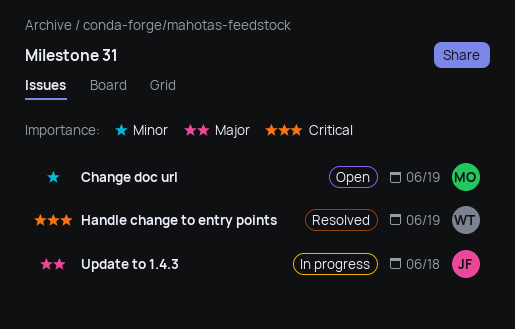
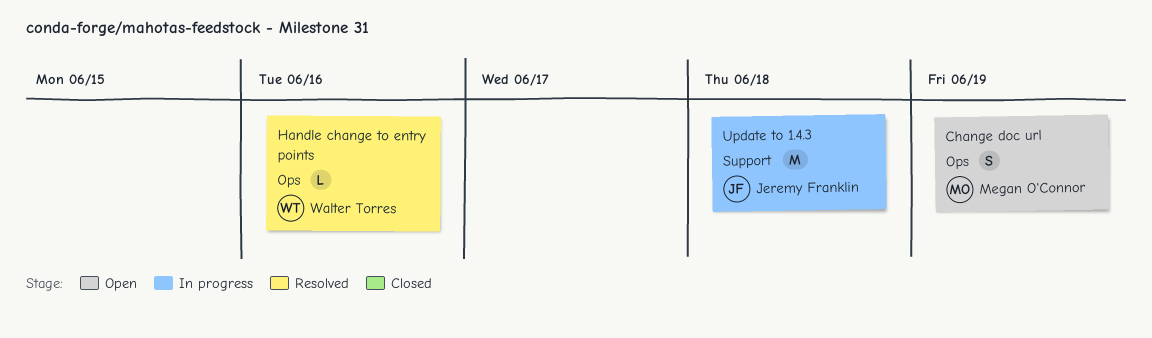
Handle change to entry points, due: Jun 19 -> Jun 16

